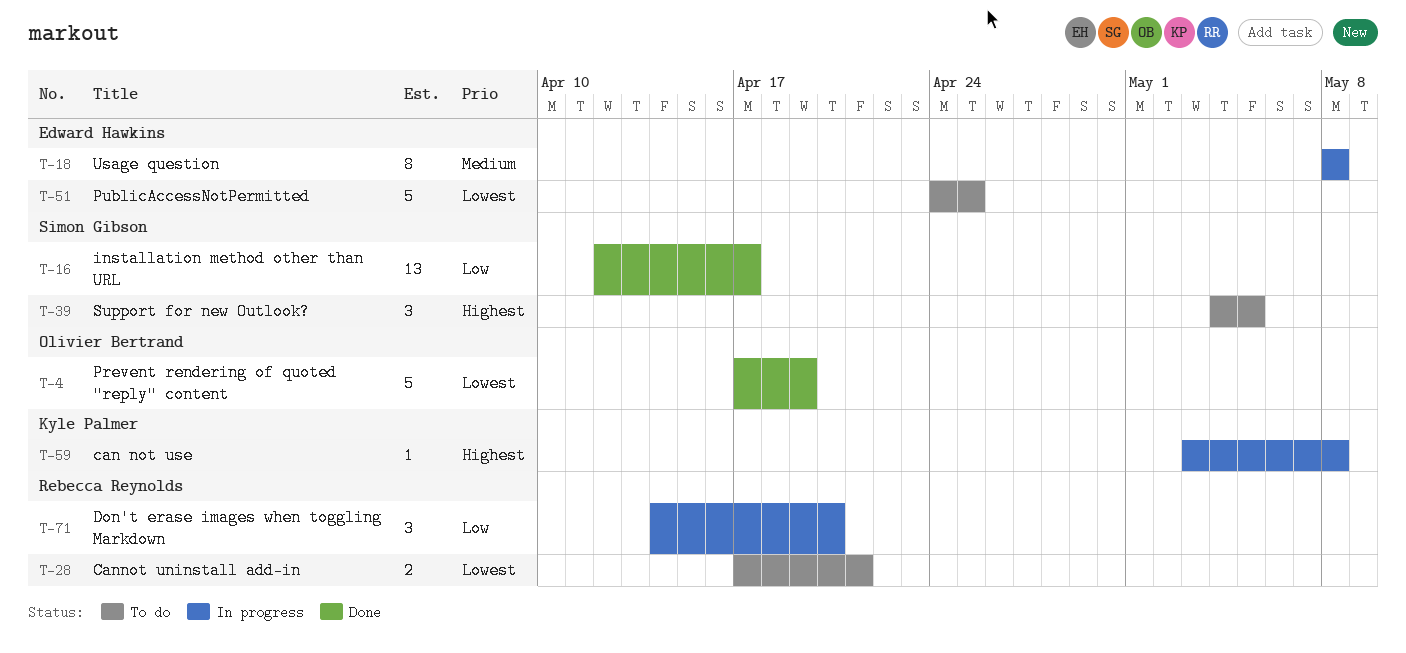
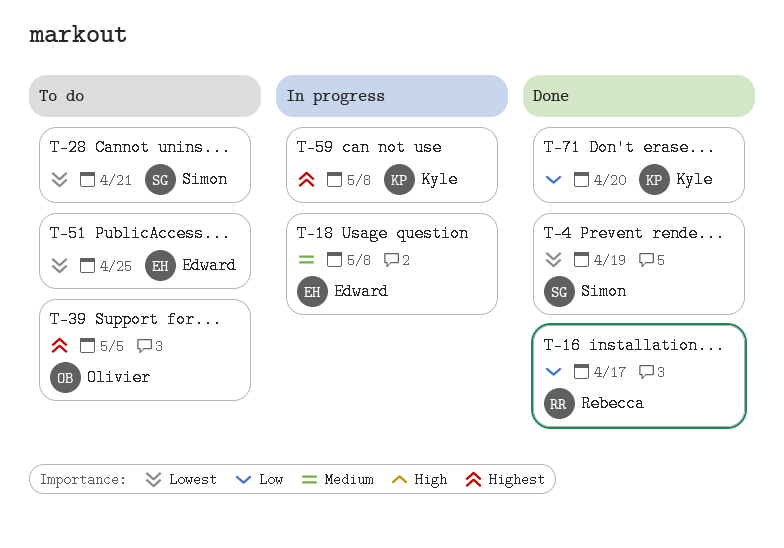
T-4, owner: Olivier Bertrand -> Simon Gibson
T-16, owner: Simon Gibson -> Rebecca Reynolds
T-28, owner: Rebecca Reynolds -> Simon Gibson
T-39, owner: Simon Gibson -> Olivier Bertrand
T-71, status: In progress -> Done
T-71, owner: Rebecca Reynolds -> Kyle Palmer

